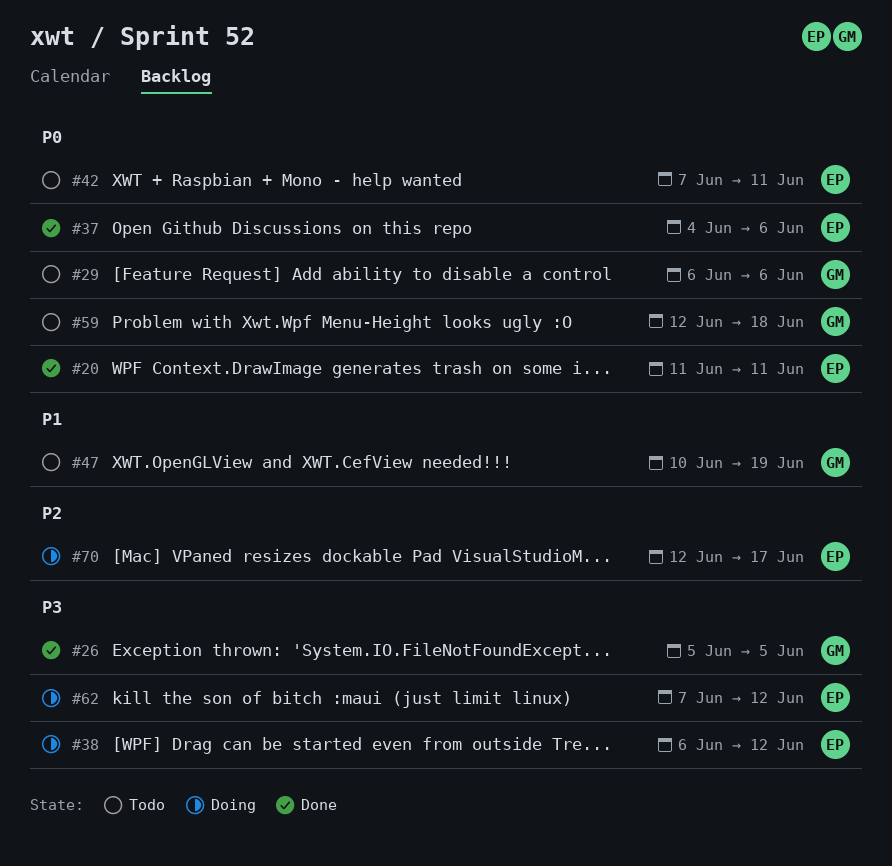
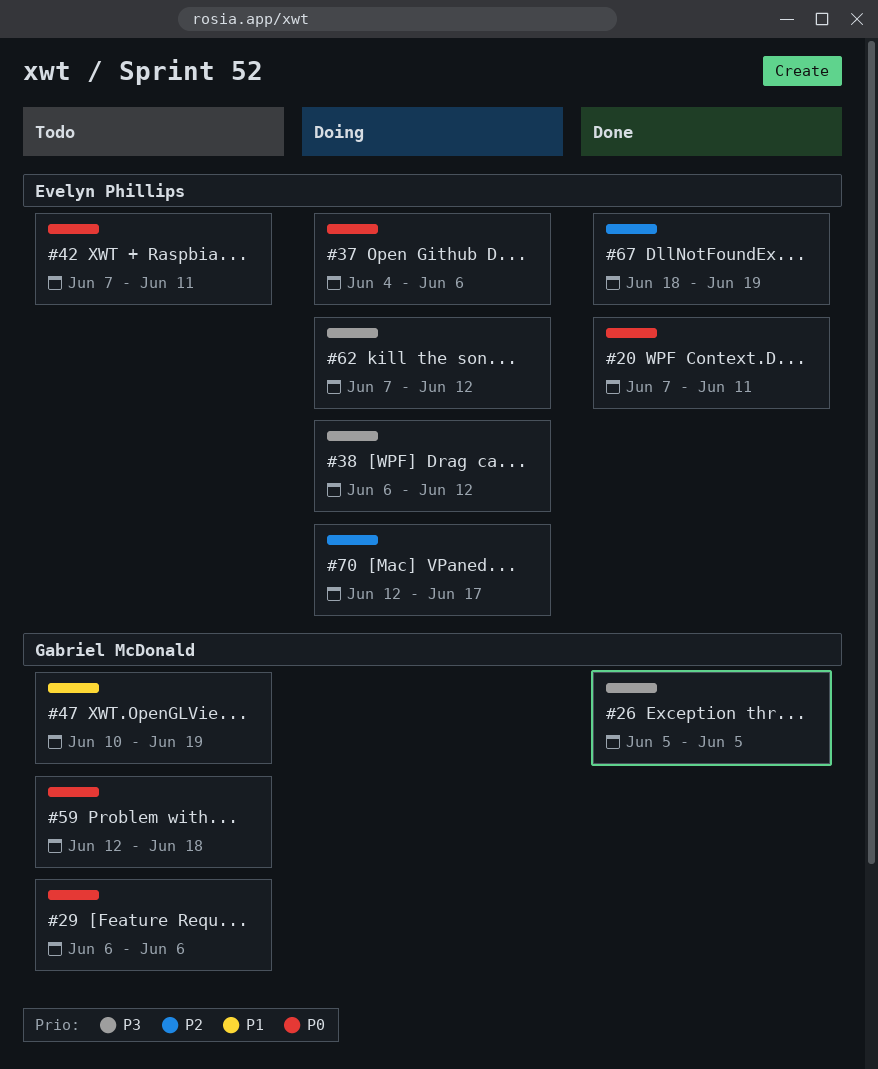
#20, start: Jun 11 -> Jun 7
#37, status: Done -> Doing
#67: none -> present

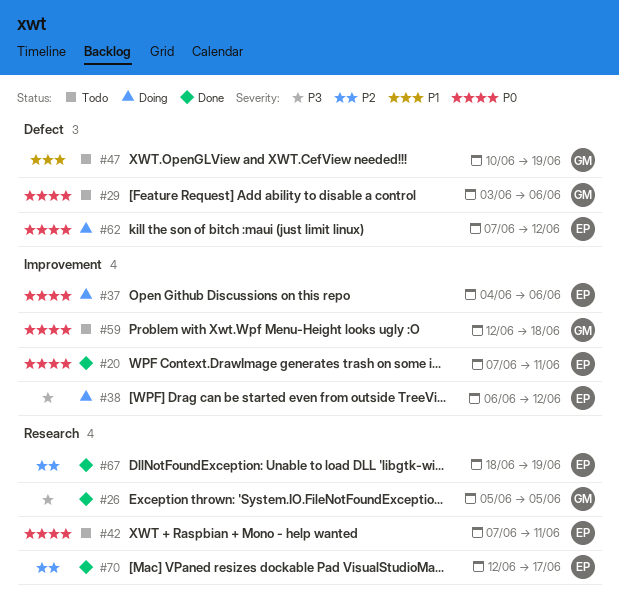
#29, start: Jun 6 -> Jun 3
#62, priority: P3 -> P0
#70, status: Doing -> Done

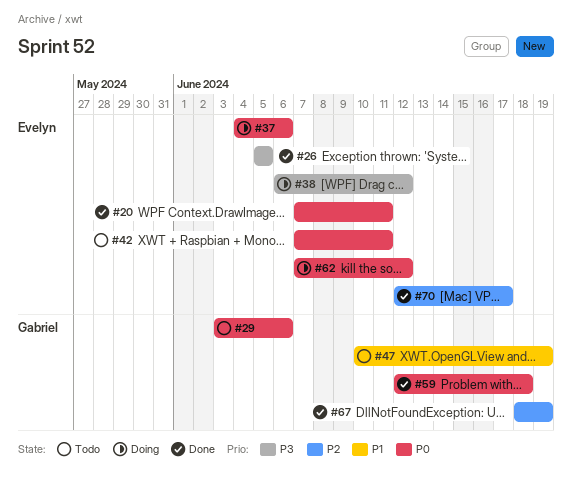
#26, owner: Gabriel -> Evelyn
#59, status: Todo -> Done
#67, owner: Evelyn -> Gabriel

